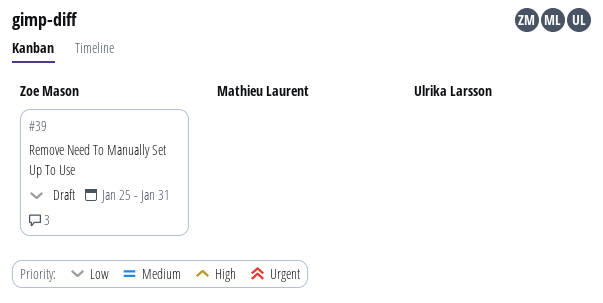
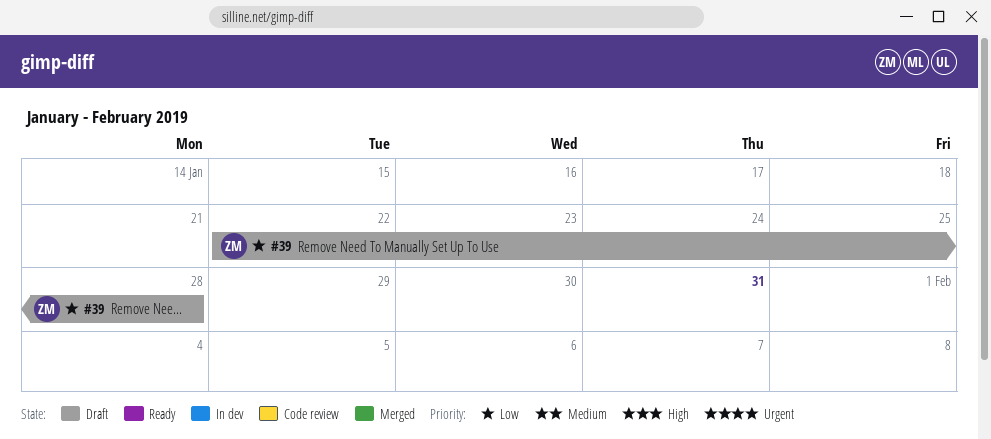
#39, start: Jan 25 -> Jan 22
#39, due: Jan 31 -> Jan 28

